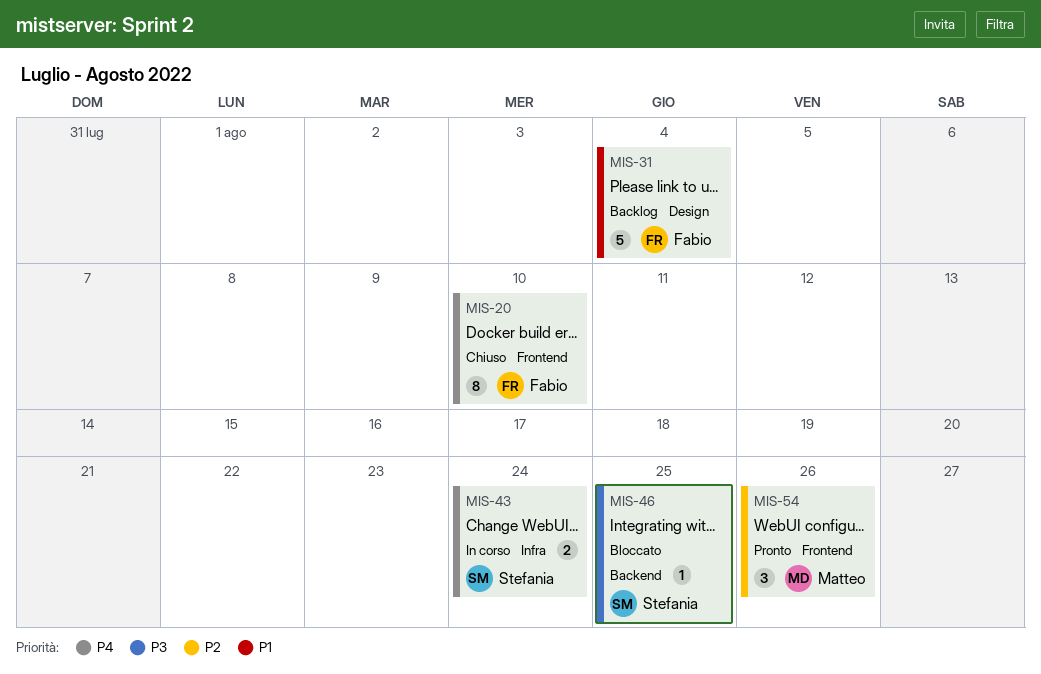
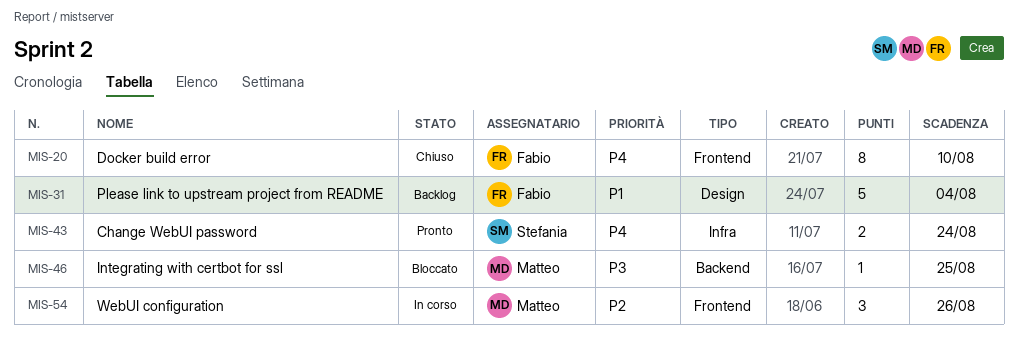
MIS-43, status: In corso -> Pronto
MIS-46, owner: Stefania -> Matteo
MIS-54, status: Pronto -> In corso

